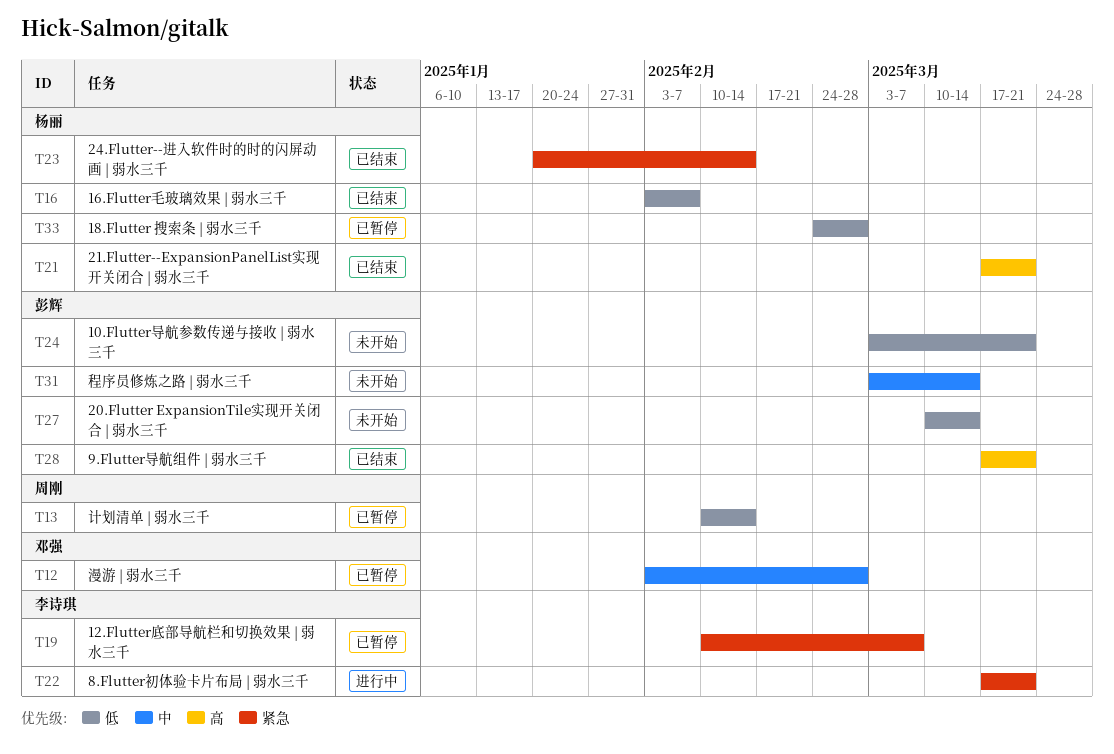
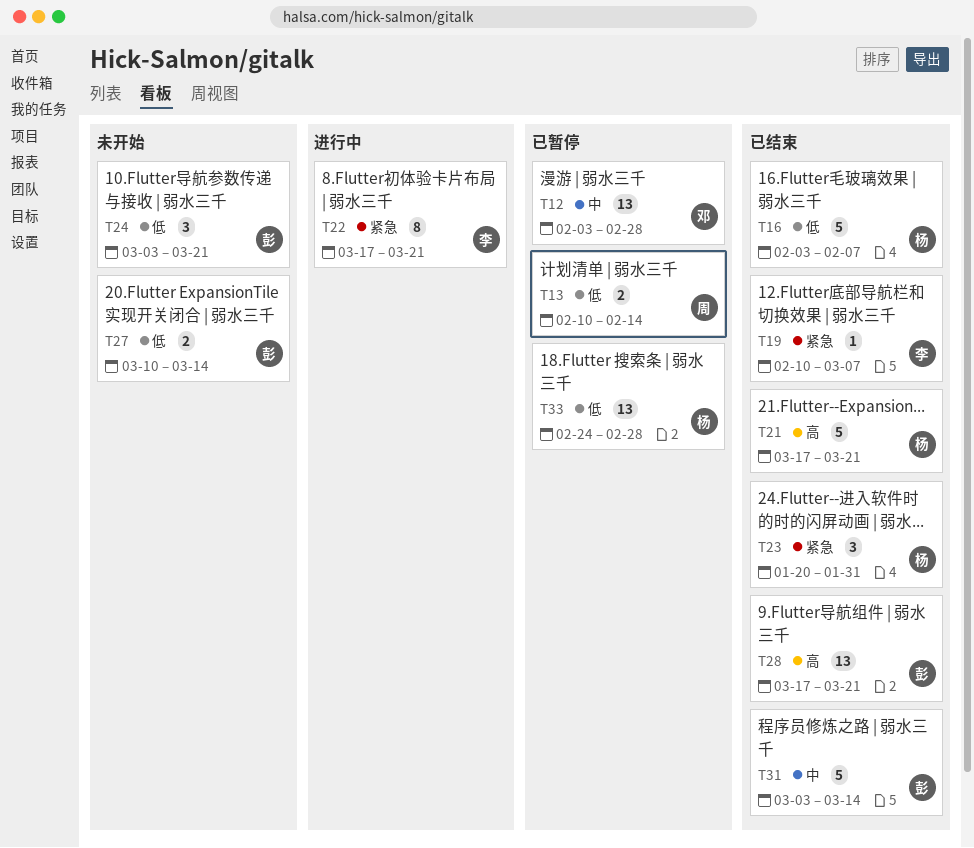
T19, status: 已暂停 -> 已结束
T23, due: Feb 14 -> Jan 31
T31, status: 未开始 -> 已结束

